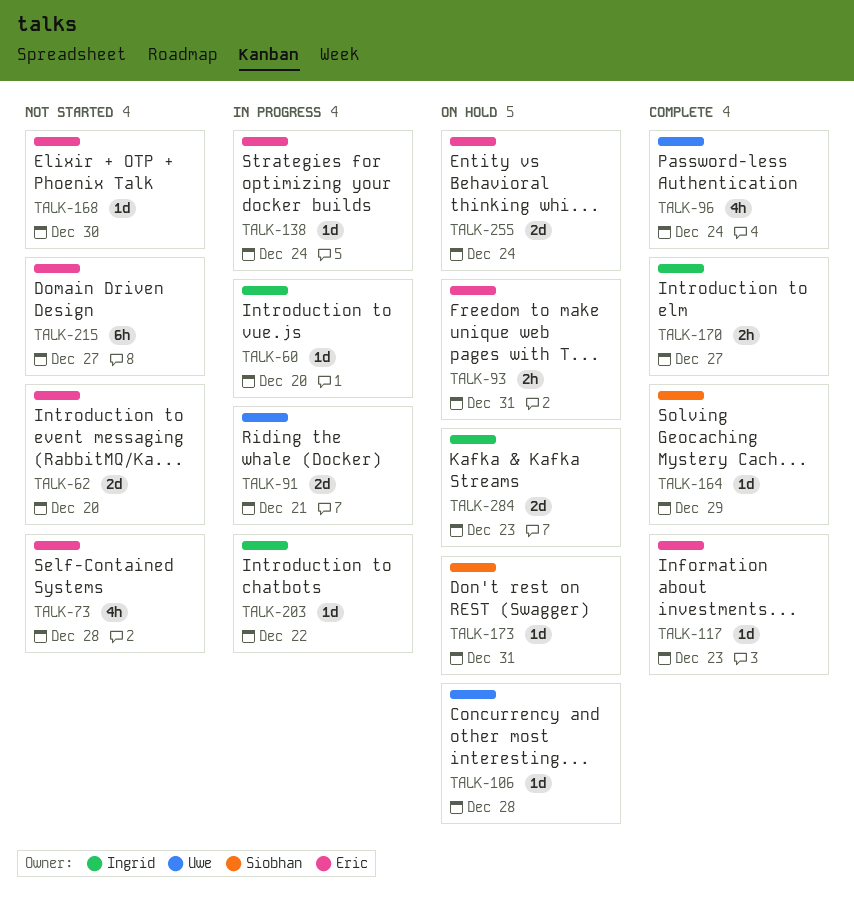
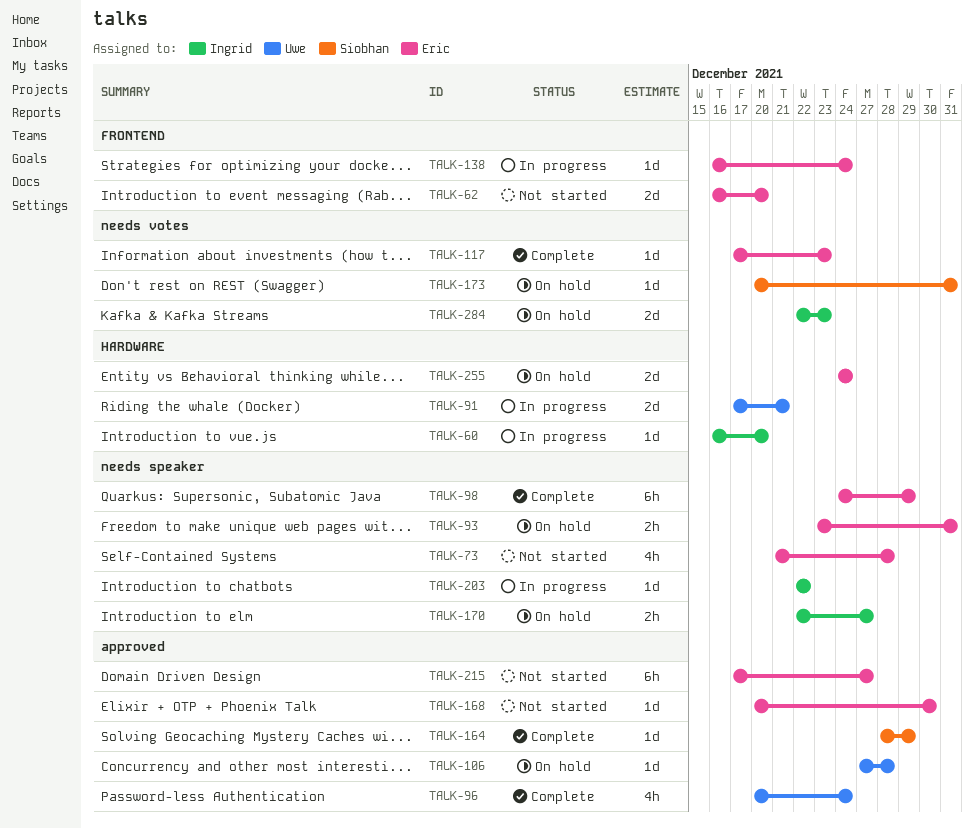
TALK-98: none -> present
TALK-170, status: Complete -> On hold

